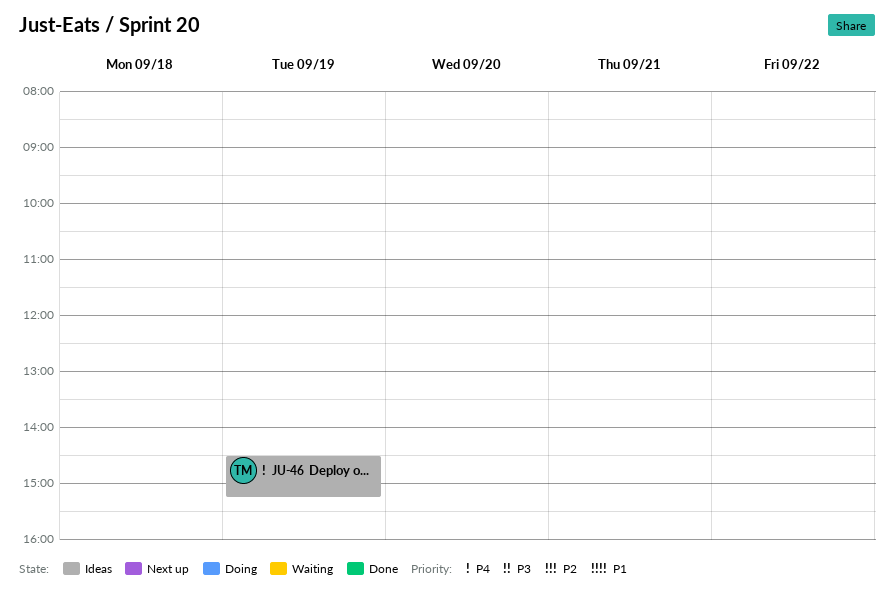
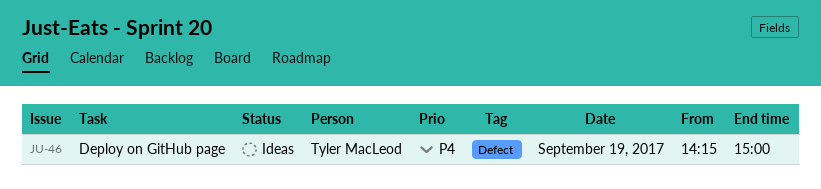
JU-46, begins: 14:30 -> 14:15
JU-46, ends: 15:15 -> 15:00

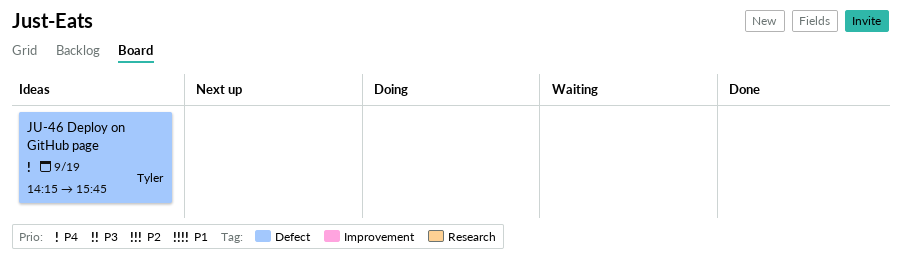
JU-46, ends: 15:00 -> 15:45

